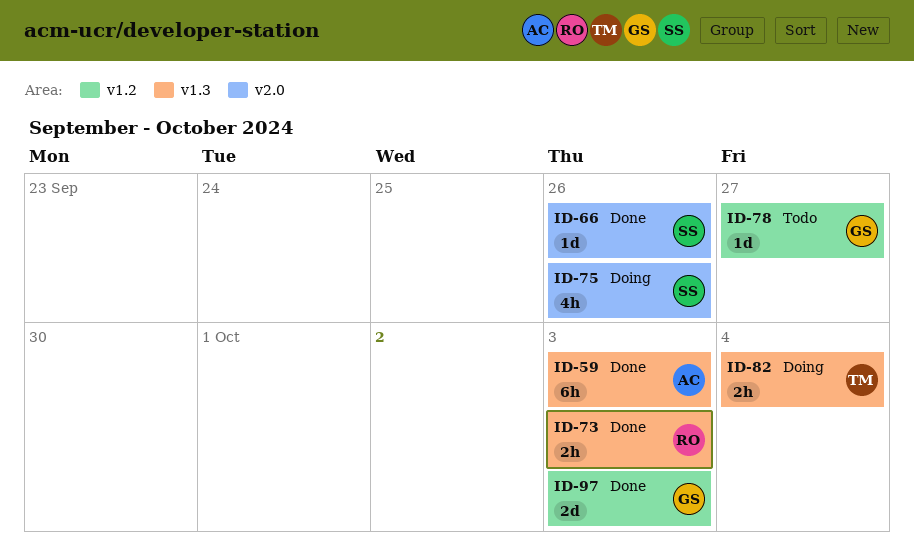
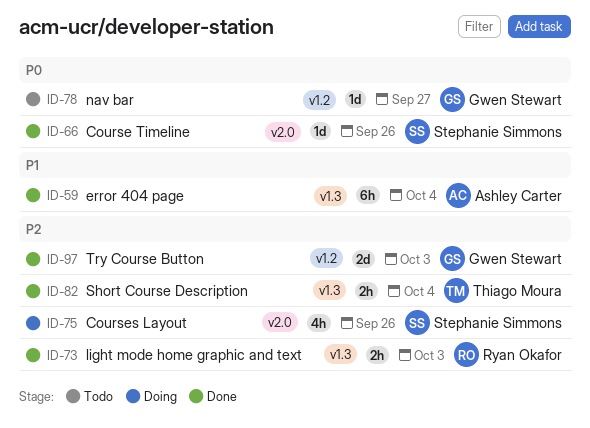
ID-59, due: Oct 3 -> Oct 4
ID-82, status: Doing -> Done

